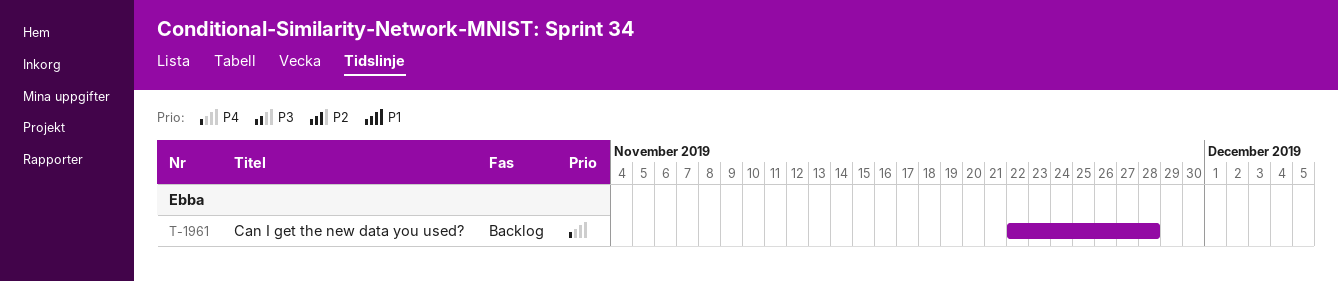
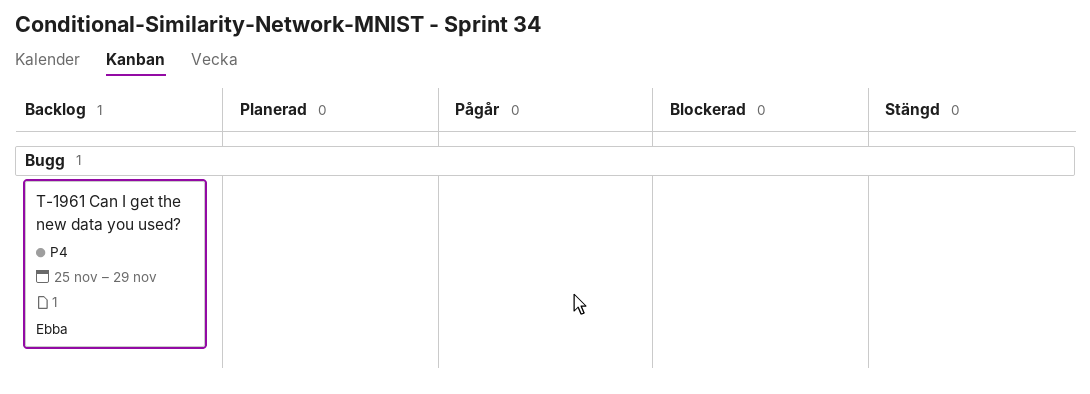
T-1961, start: Nov 22 -> Nov 25
T-1961, due: Nov 28 -> Nov 29

